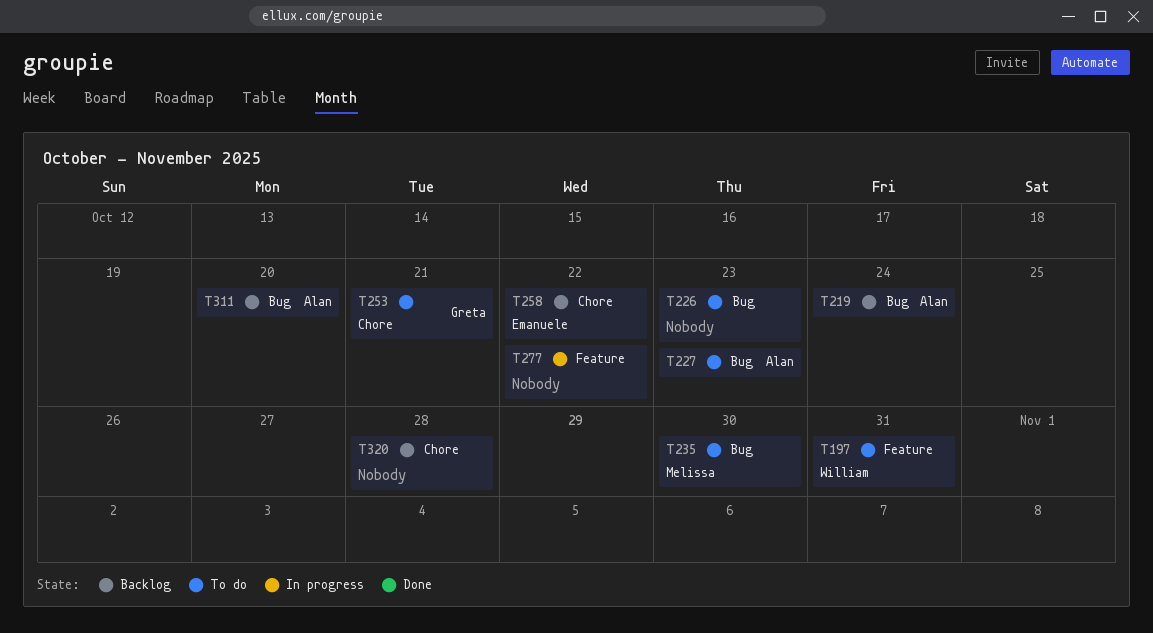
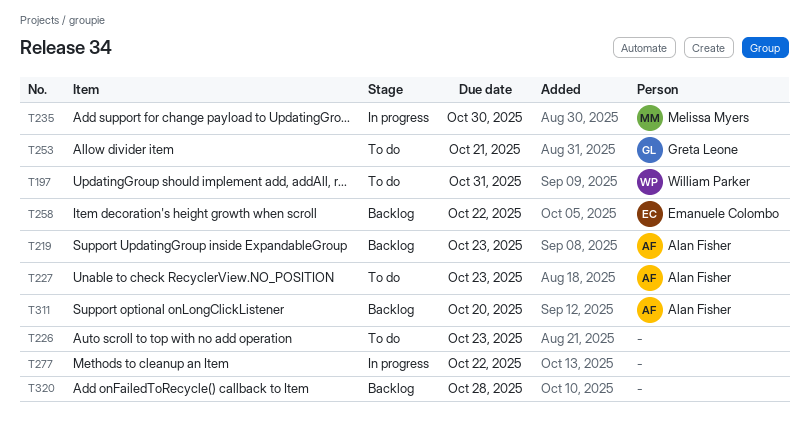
T219, due: Oct 24 -> Oct 23
T235, status: To do -> In progress

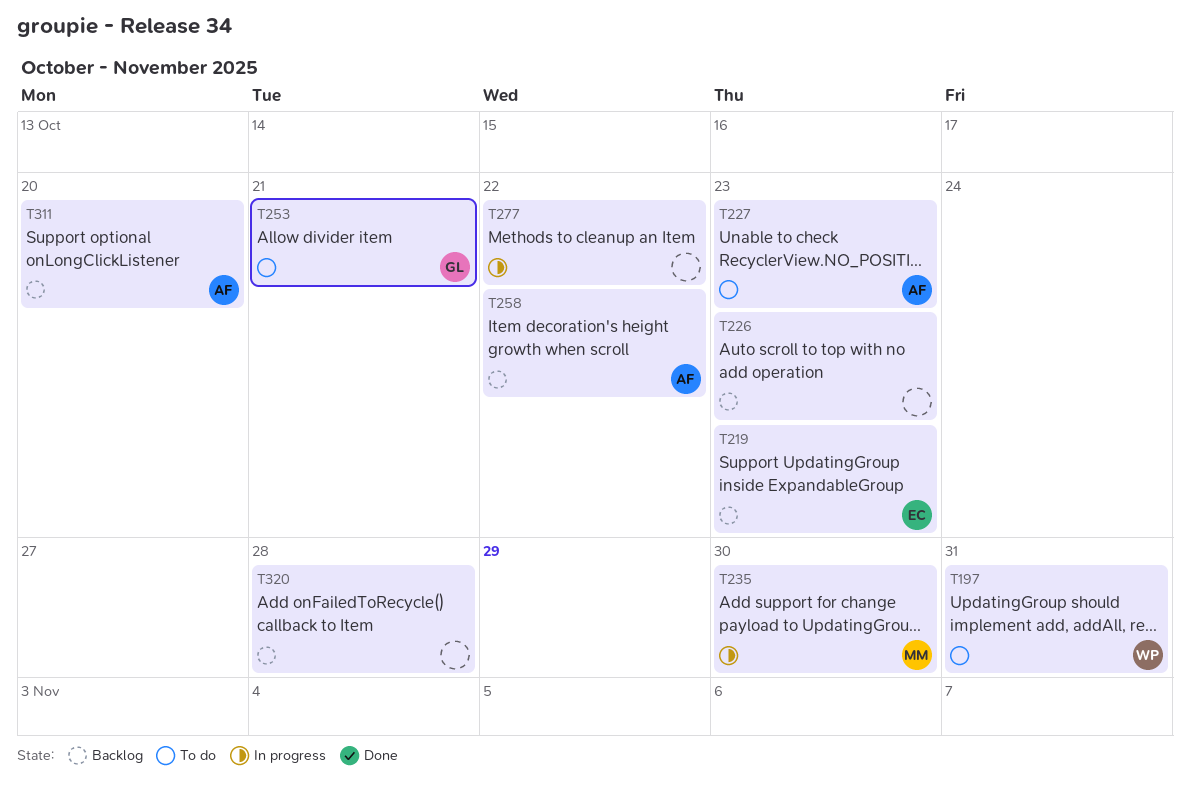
T219, owner: Alan Fisher -> Emanuele Colombo
T226, status: To do -> Backlog
T258, owner: Emanuele Colombo -> Alan Fisher

